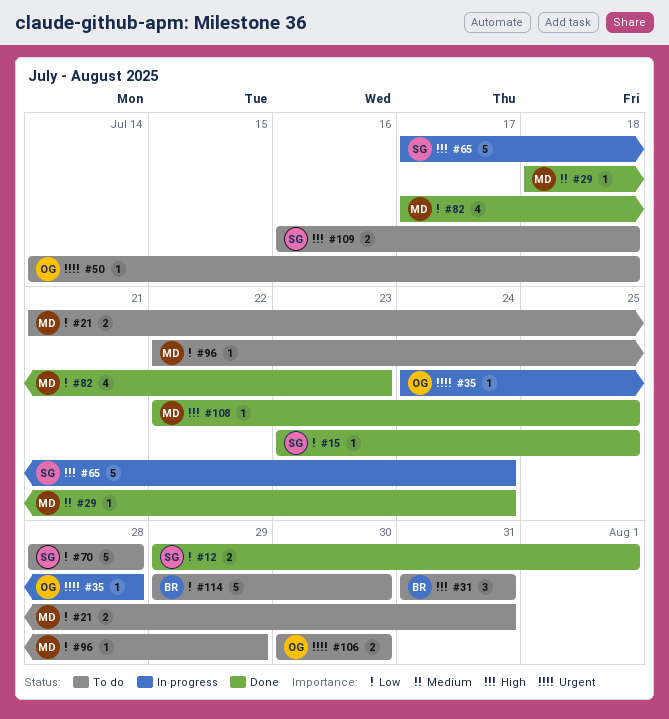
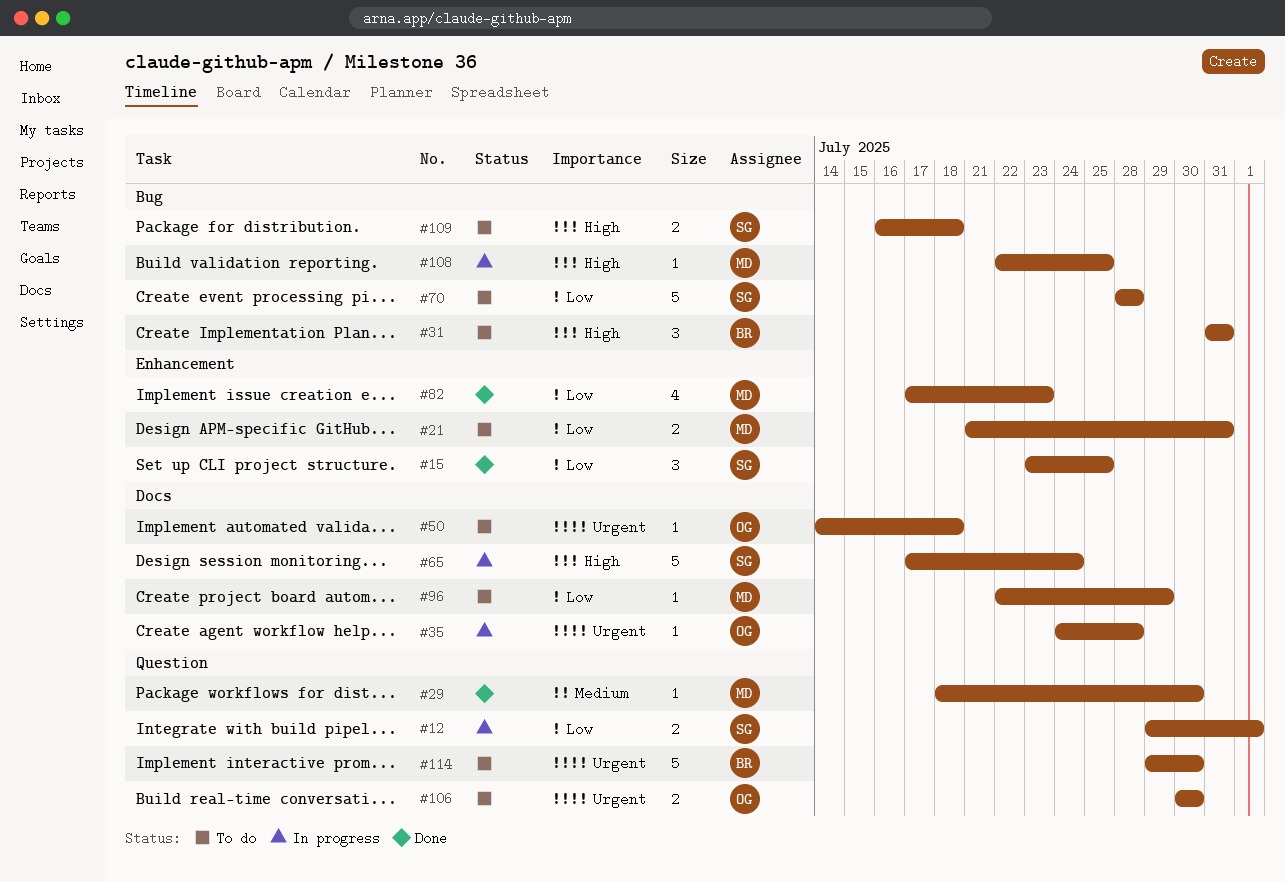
#12, status: Done -> In progress
#15, estimate: 1 -> 3
#29, due: Jul 24 -> Jul 30
#108, status: Done -> In progress
#114, priority: Low -> Urgent

